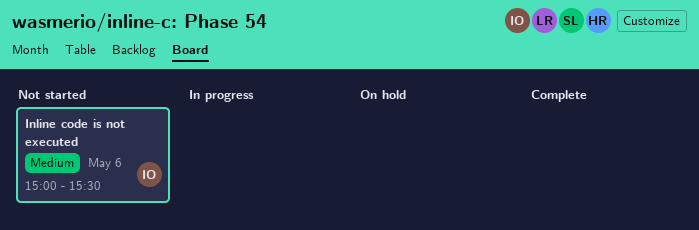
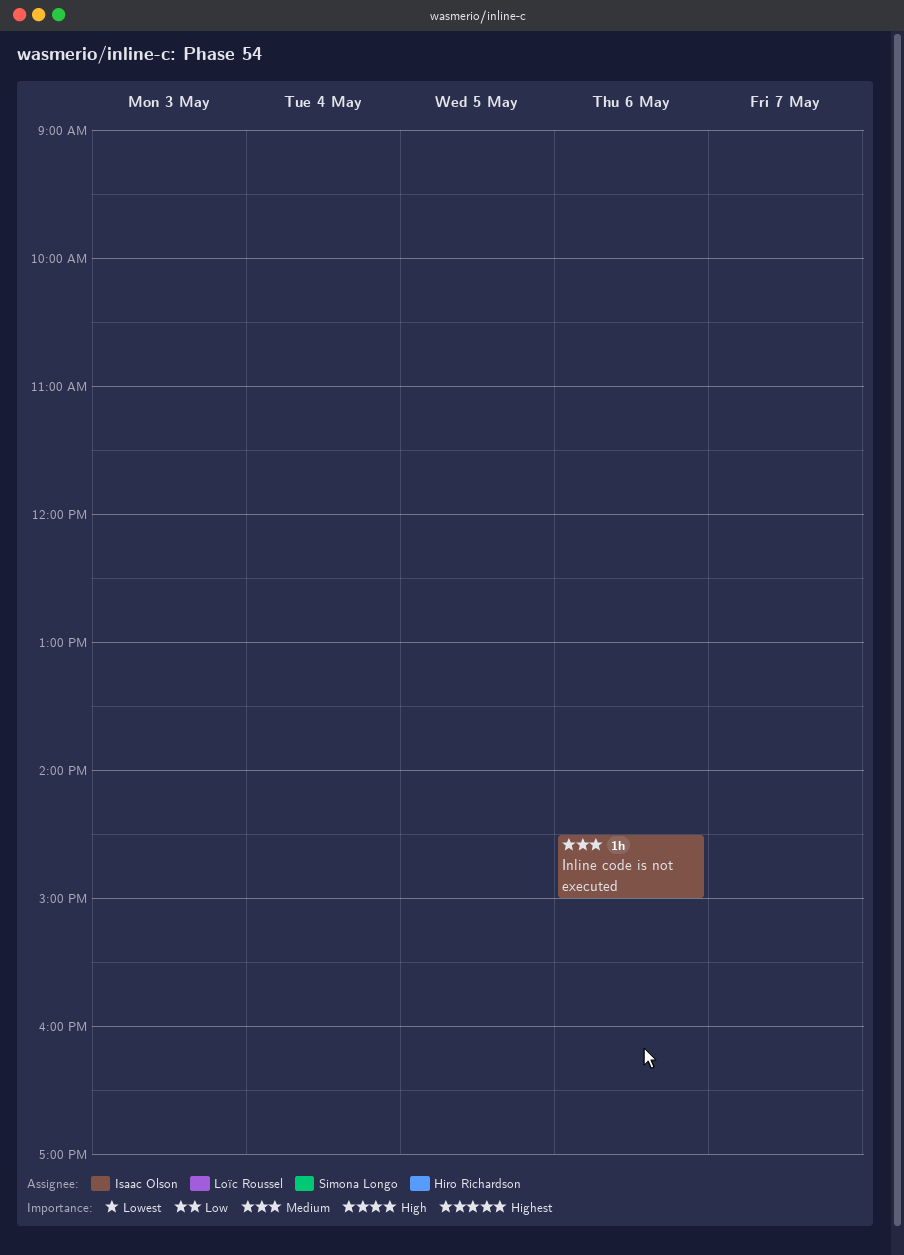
Inline code is not executed, begins: 15:00 -> 14:30
Inline code is not executed, ends: 15:30 -> 15:00

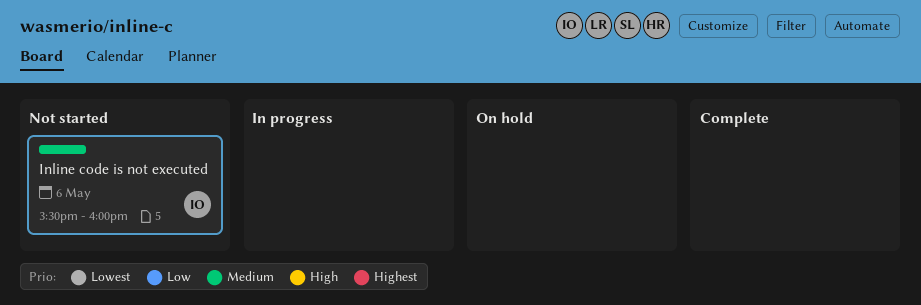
Inline code is not executed, begins: 14:30 -> 15:30
Inline code is not executed, ends: 15:00 -> 16:00

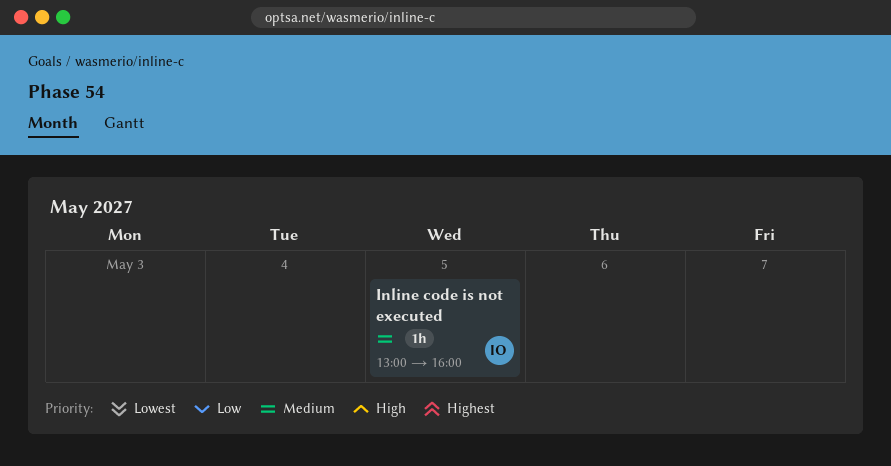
Inline code is not executed, day: May 6 -> May 5
Inline code is not executed, begins: 15:30 -> 13:00

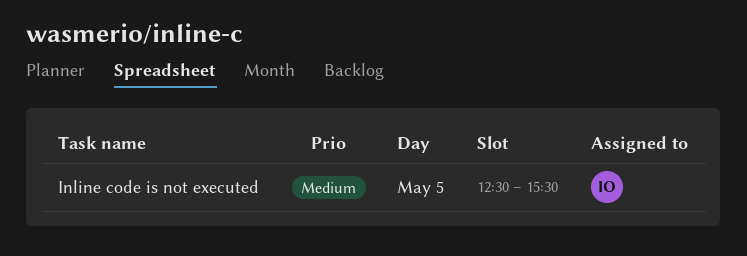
Inline code is not executed, begins: 13:00 -> 12:30
Inline code is not executed, ends: 16:00 -> 15:30

